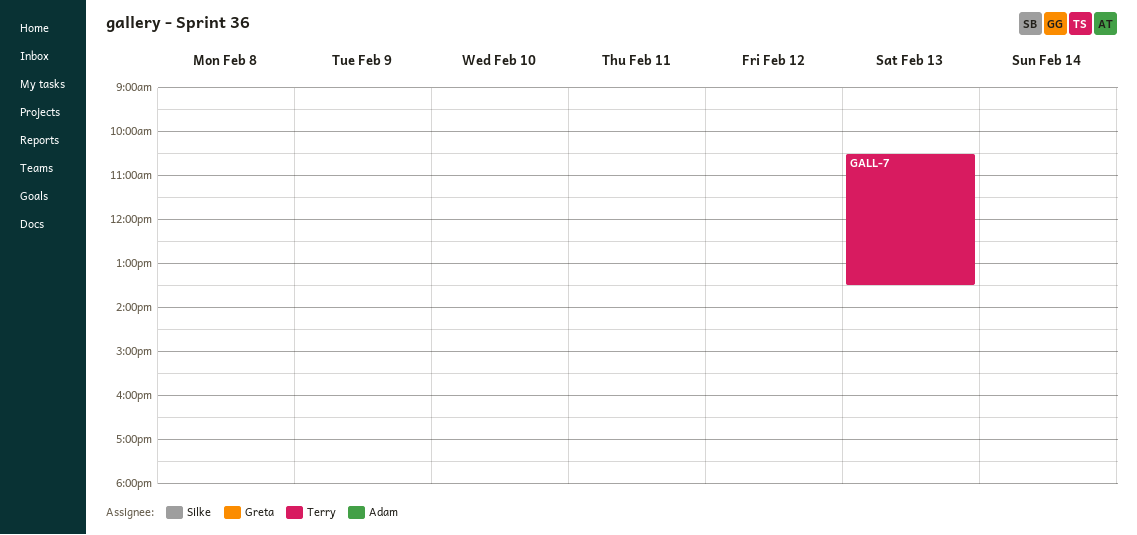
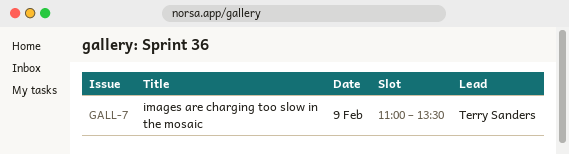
GALL-7, day: Feb 13 -> Feb 9
GALL-7, begins: 10:30 -> 11:00

